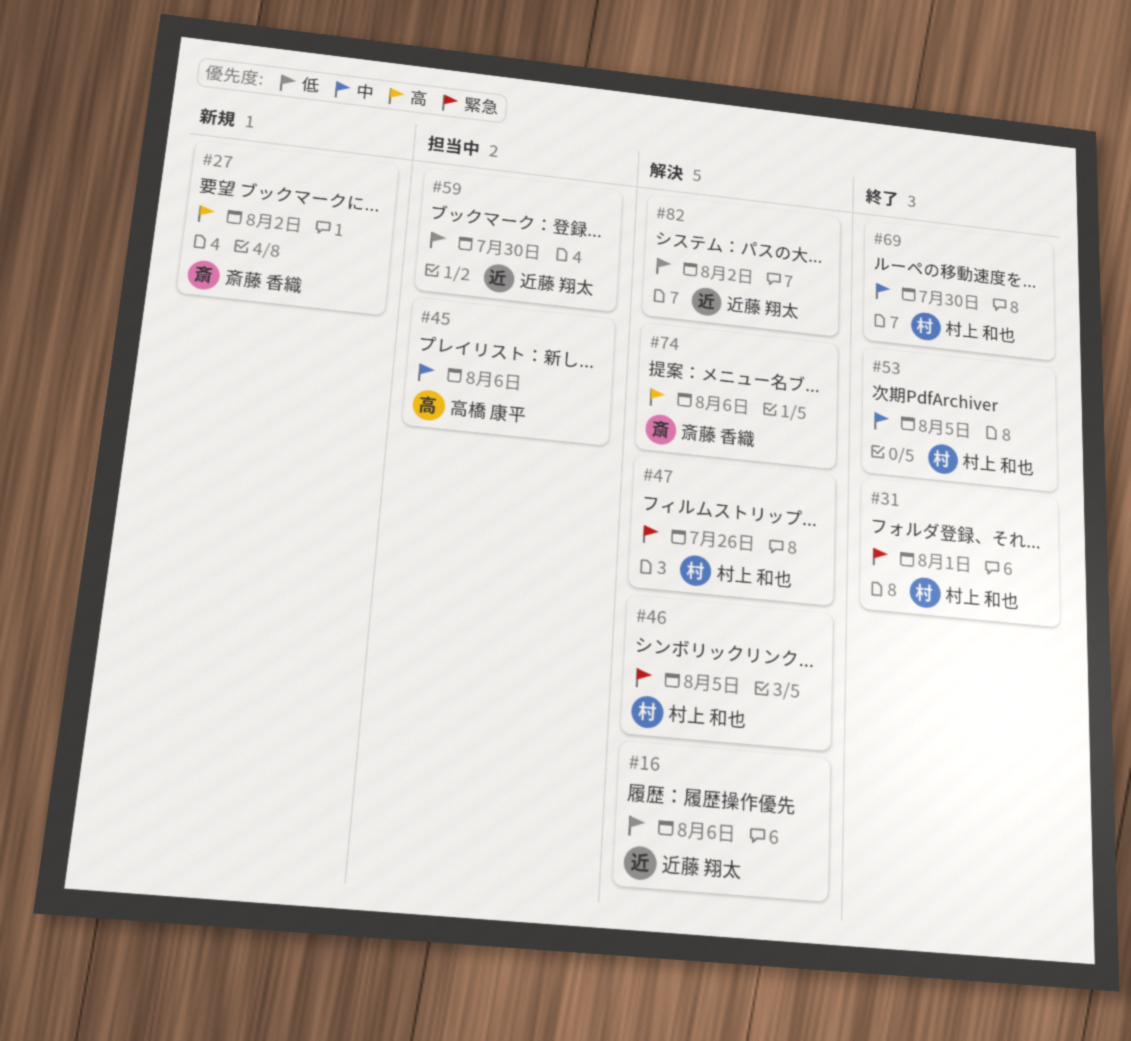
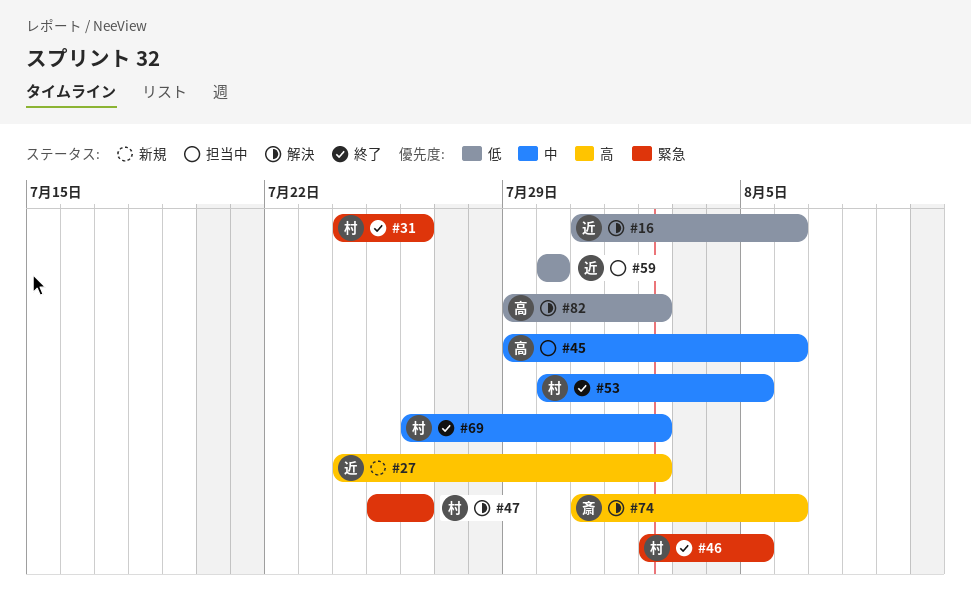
#27, owner: 斎藤 香織 -> 近藤 翔太
#31, due: Aug 1 -> Jul 26
#46, status: 解決 -> 終了
#69, due: Jul 30 -> Aug 2
#82, owner: 近藤 翔太 -> 高橋 康平

